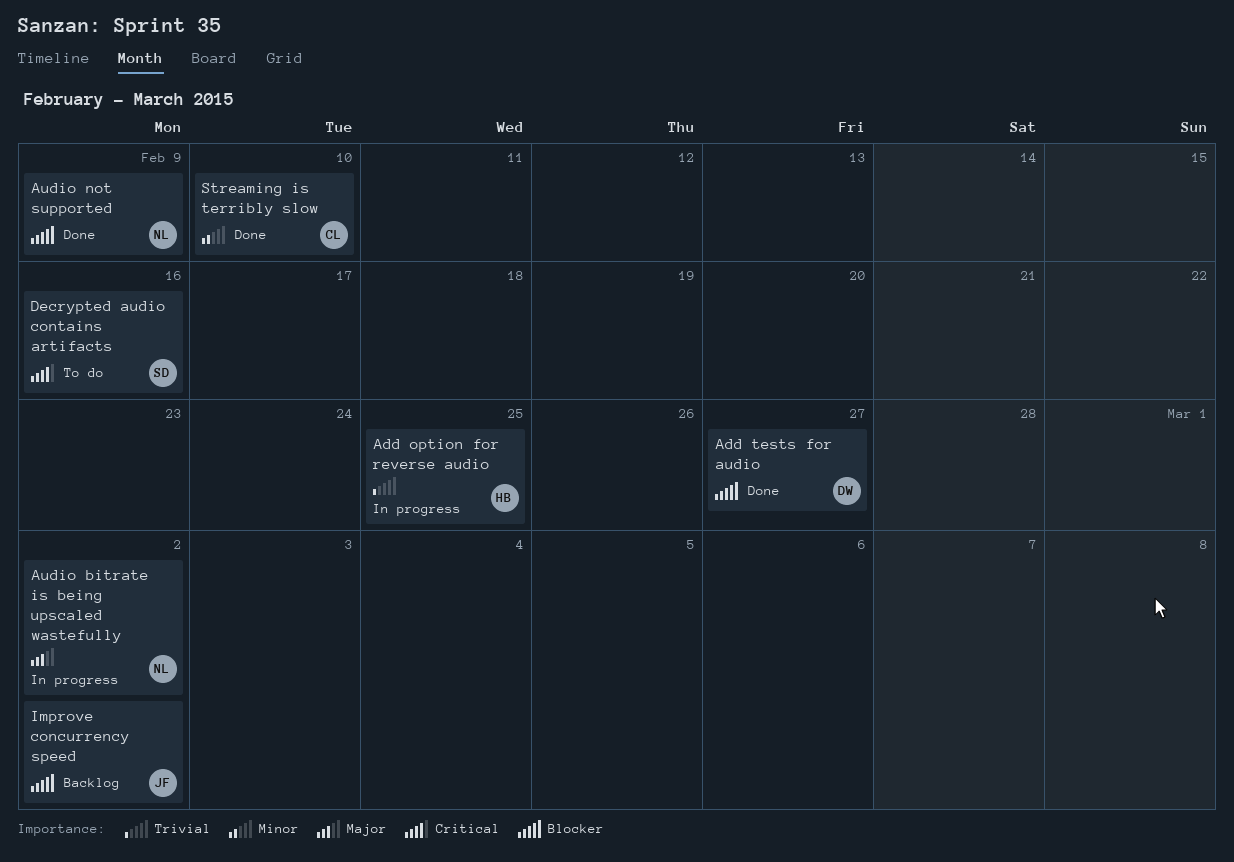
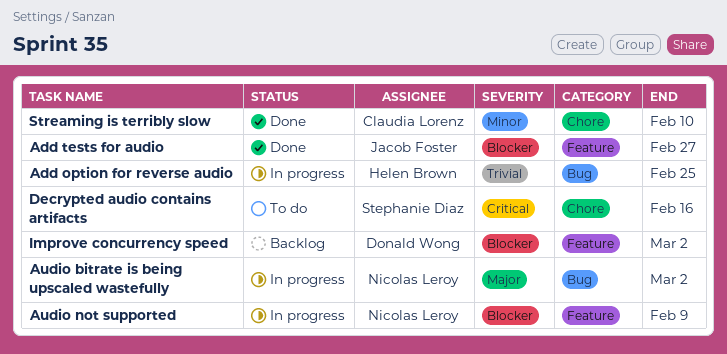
Add tests for audio, owner: Donald Wong -> Jacob Foster
Audio not supported, status: Done -> In progress
Improve concurrency speed, owner: Jacob Foster -> Donald Wong

